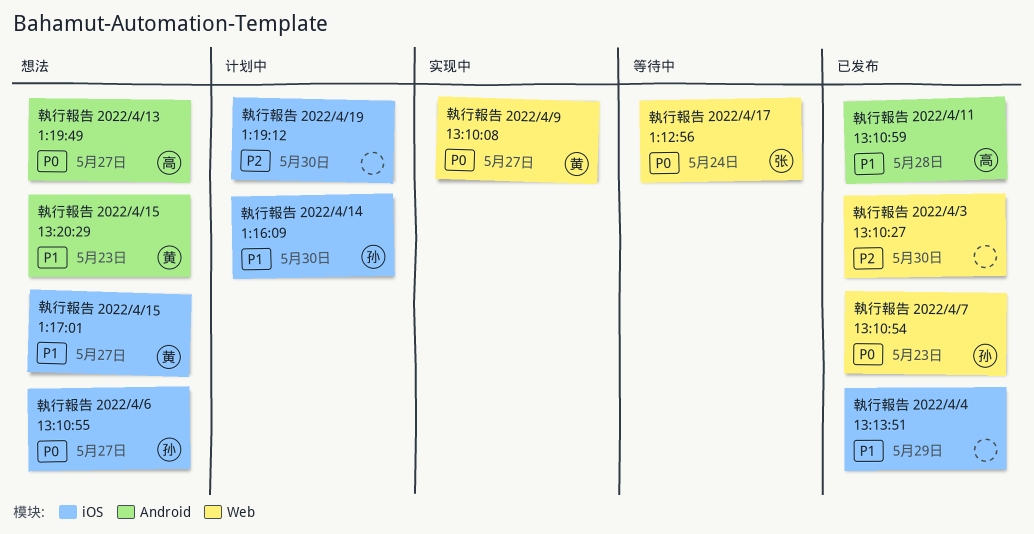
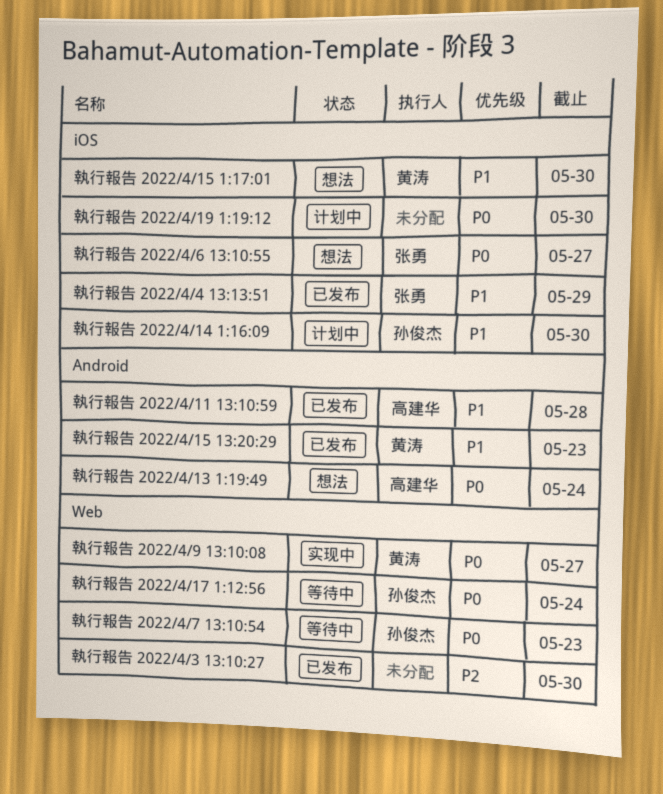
執行報告 2022/4/13 1:19:49, due: May 27 -> May 24
執行報告 2022/4/15 13:20:29, status: 想法 -> 已发布
執行報告 2022/4/15 1:17:01, due: May 27 -> May 30
執行報告 2022/4/17 1:12:56, owner: 张勇 -> 孙俊杰
執行報告 2022/4/19 1:19:12, priority: P2 -> P0
執行報告 2022/4/4 13:13:51, owner: none -> 张勇
執行報告 2022/4/6 13:10:55, owner: 孙俊杰 -> 张勇
執行報告 2022/4/7 13:10:54, status: 已发布 -> 等待中

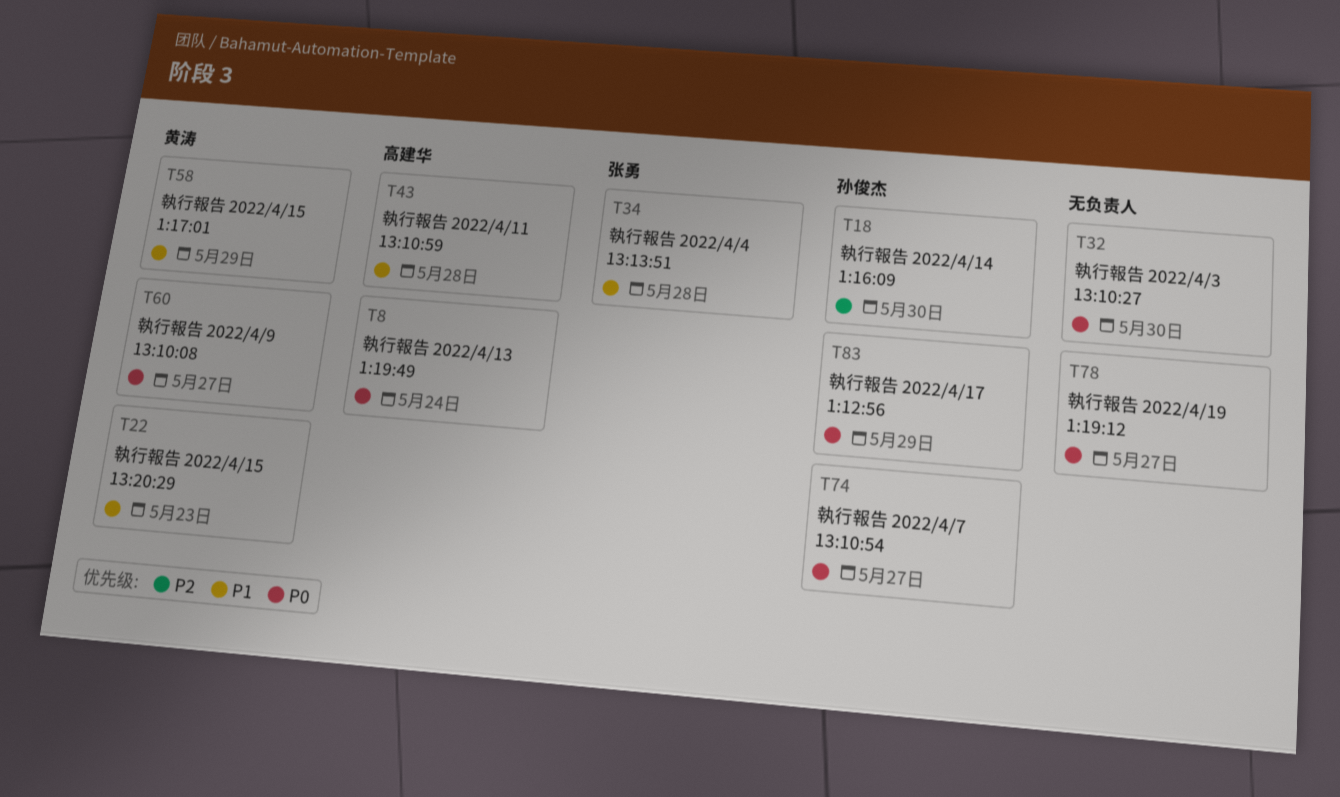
執行報告 2022/4/14 1:16:09, priority: P1 -> P2
執行報告 2022/4/15 1:17:01, due: May 30 -> May 29
執行報告 2022/4/17 1:12:56, due: May 24 -> May 29
執行報告 2022/4/19 1:19:12, due: May 30 -> May 27
執行報告 2022/4/3 13:10:27, priority: P2 -> P0
執行報告 2022/4/4 13:13:51, due: May 29 -> May 28
執行報告 2022/4/6 13:10:55: present -> none
執行報告 2022/4/7 13:10:54, due: May 23 -> May 27

